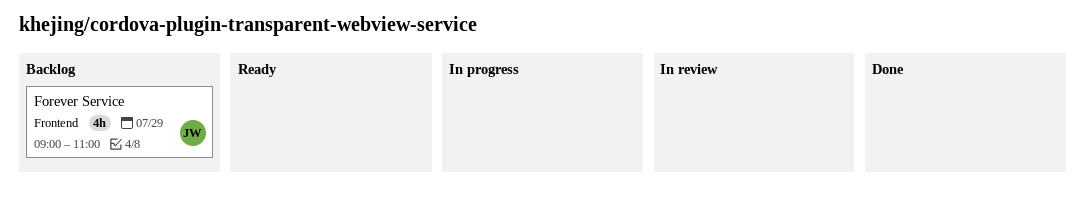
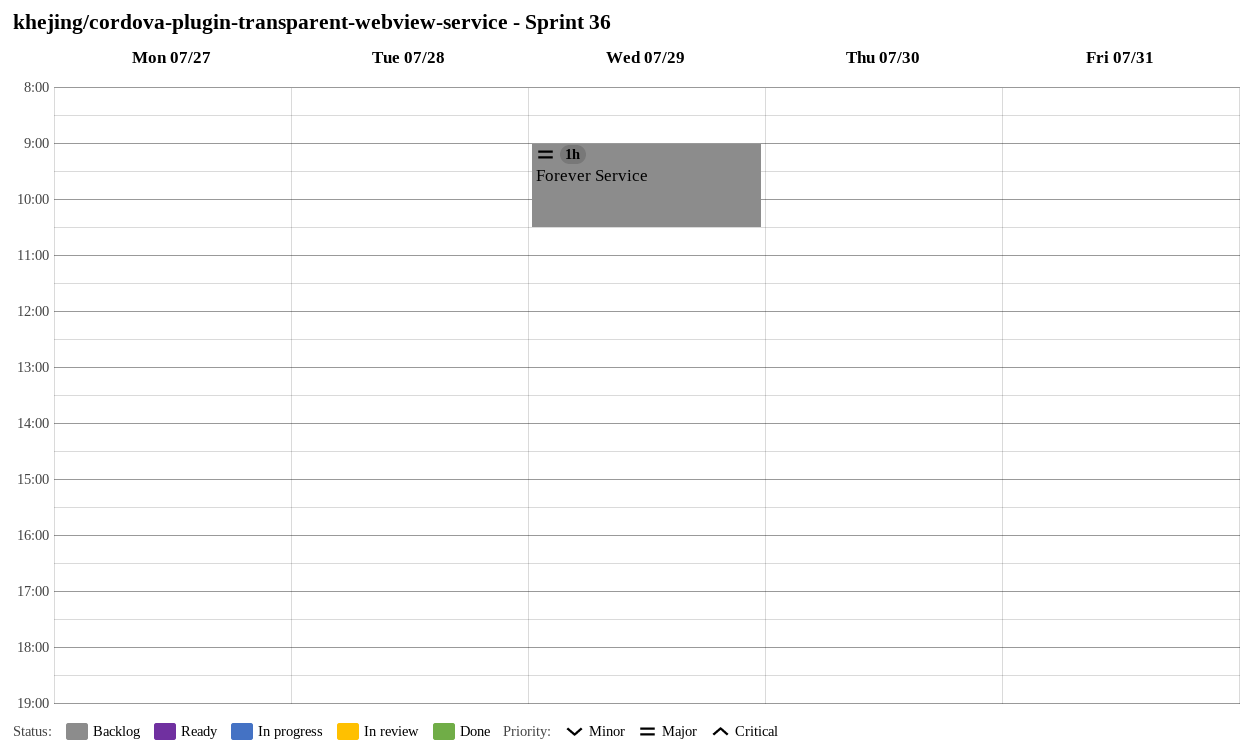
Forever Service, estimate: 4h -> 1h
Forever Service, ends: 11:00 -> 10:30

